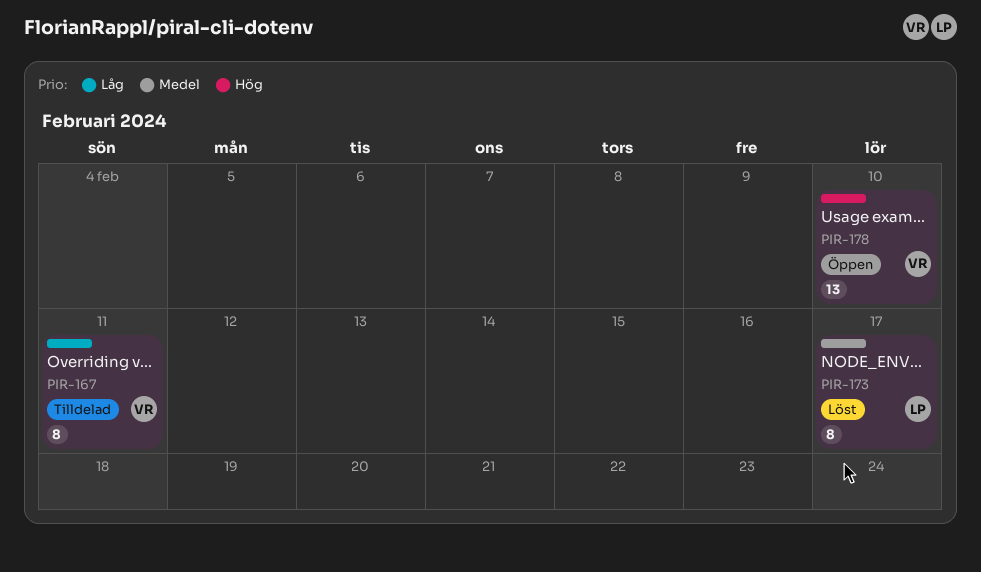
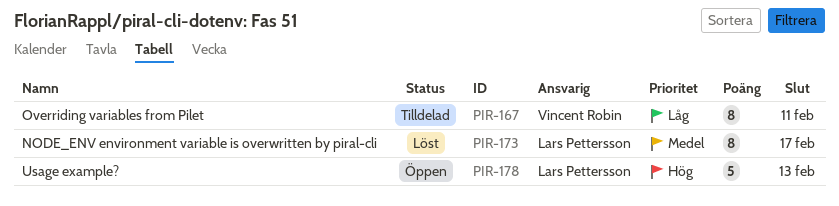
PIR-178, owner: Vincent Robin -> Lars Pettersson
PIR-178, estimate: 13 -> 5
PIR-178, due: Feb 10 -> Feb 13

